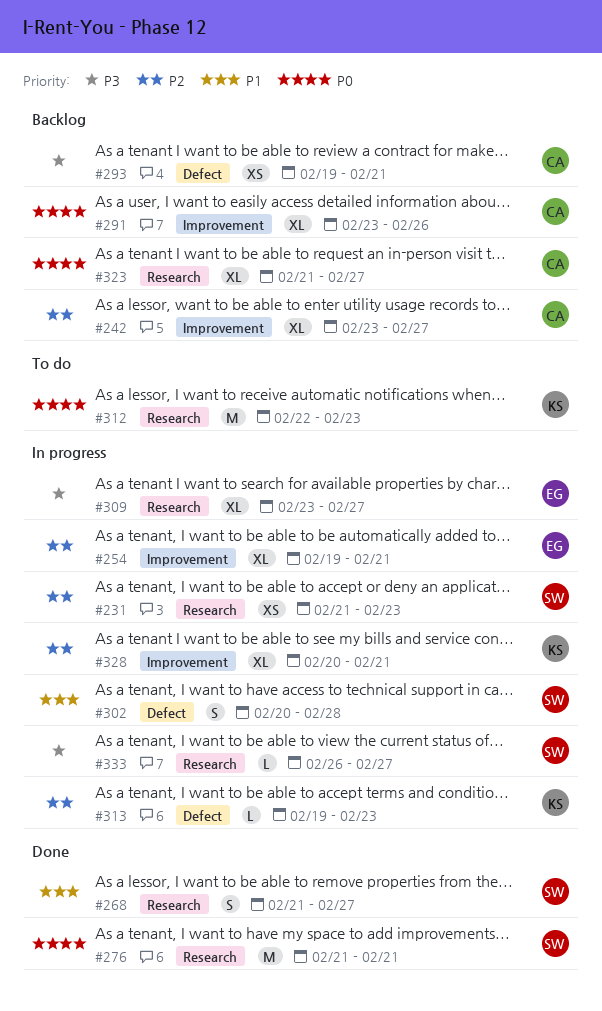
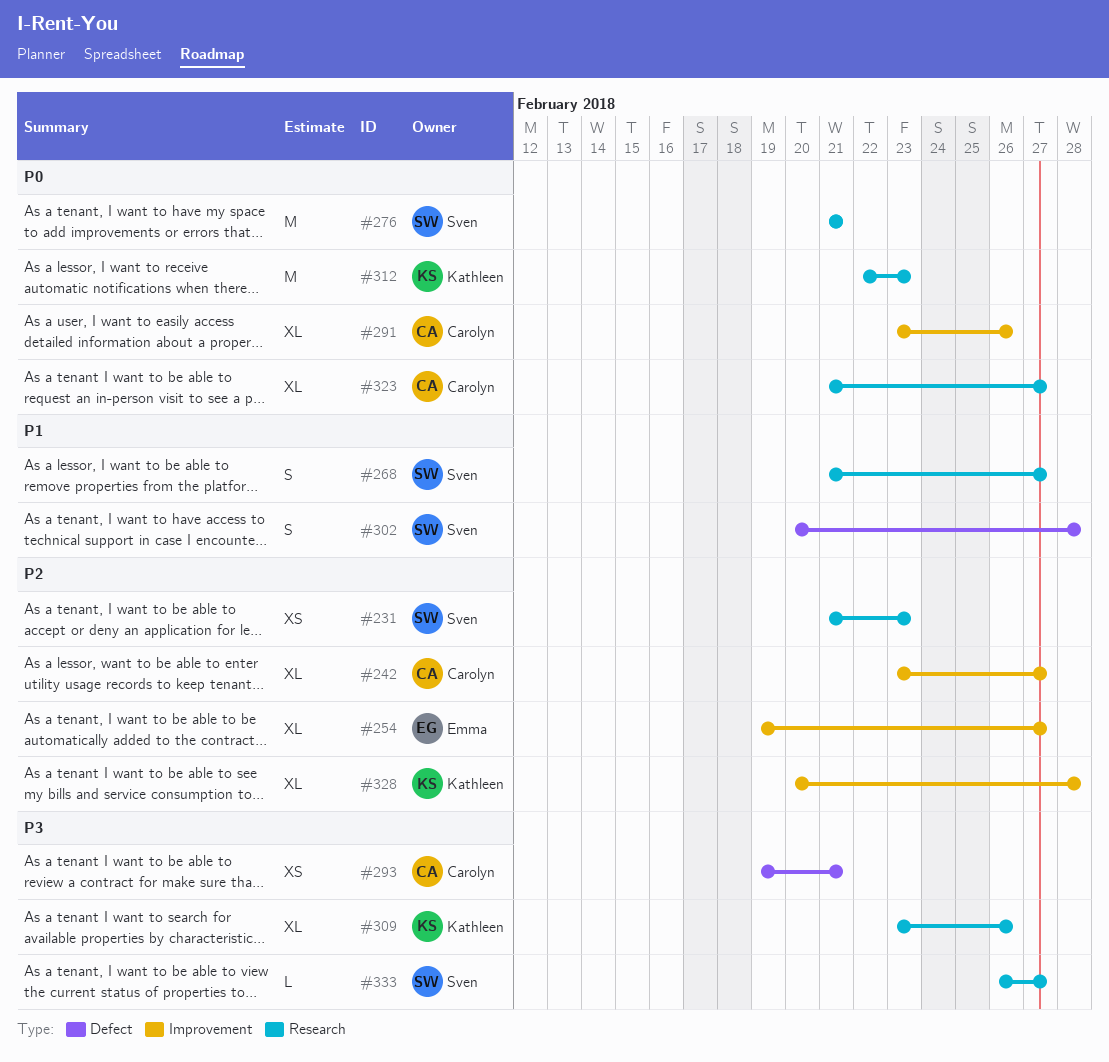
#254, due: Feb 21 -> Feb 27
#309, owner: Emma -> Kathleen
#309, due: Feb 27 -> Feb 26
#313: present -> none
#328, due: Feb 21 -> Feb 28

